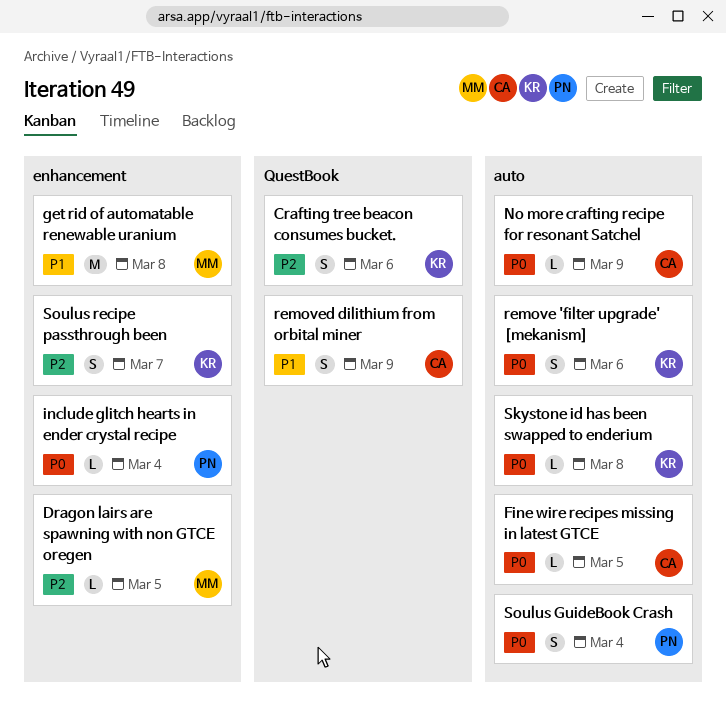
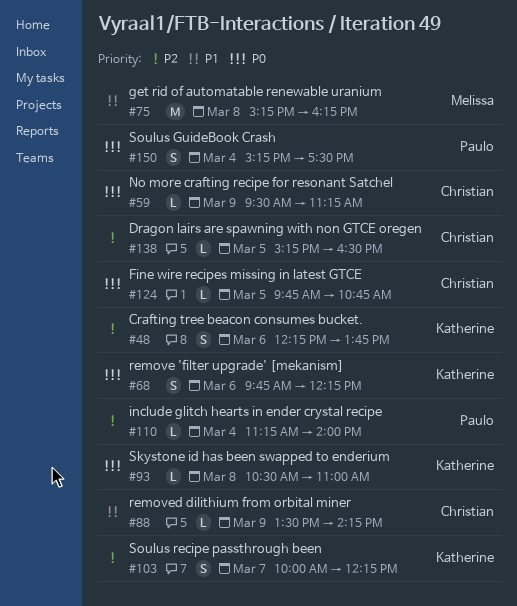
Dragon lairs are spawning with non GTCE oregen, owner: Melissa -> Christian
include glitch hearts in ender crystal recipe, priority: P0 -> P2
removed dilithium from orbital miner, estimate: S -> L

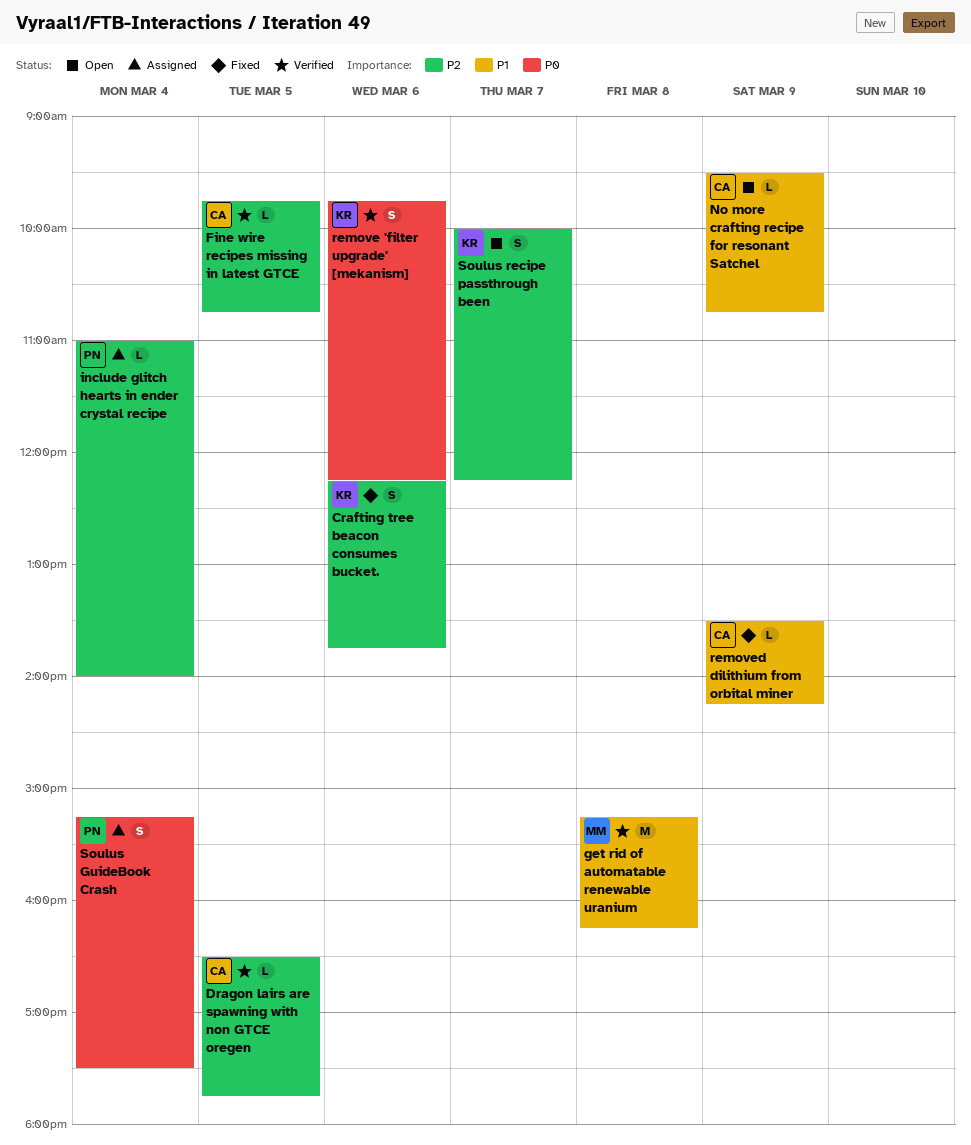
Dragon lairs are spawning with non GTCE oregen, begins: 15:15 -> 16:30
Dragon lairs are spawning with non GTCE oregen, ends: 16:30 -> 17:45
Fine wire recipes missing in latest GTCE, priority: P0 -> P2
include glitch hearts in ender crystal recipe, begins: 11:15 -> 11:00
No more crafting recipe for resonant Satchel, priority: P0 -> P1
No more crafting recipe for resonant Satchel, ends: 11:15 -> 10:45
Skystone id has been swapped to enderium: present -> none

